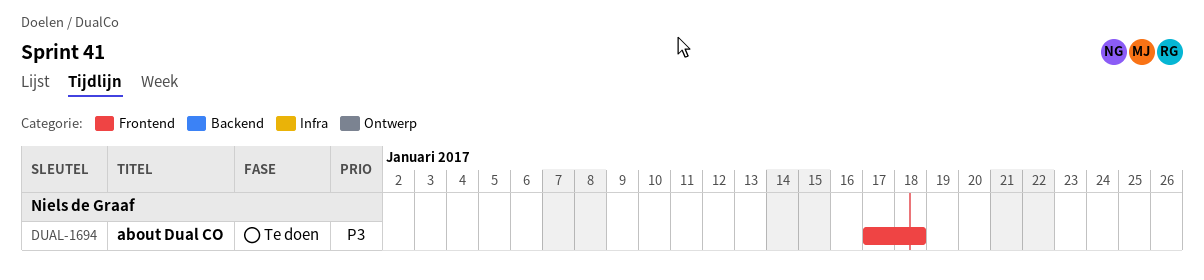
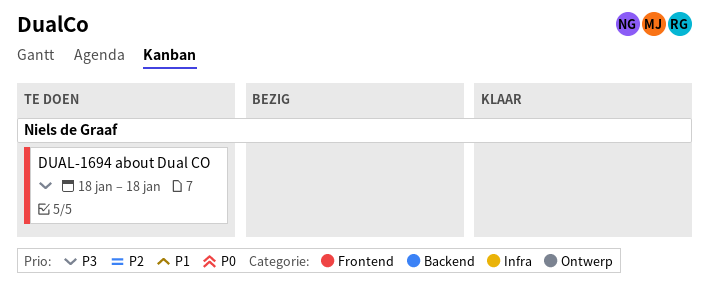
DUAL-1694, start: Jan 17 -> Jan 18

